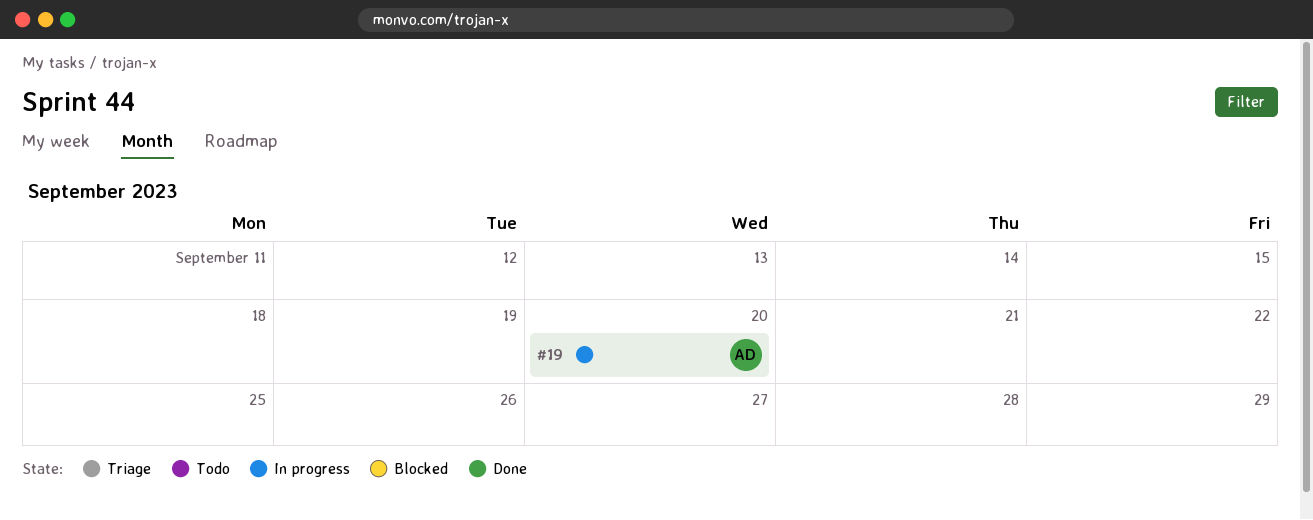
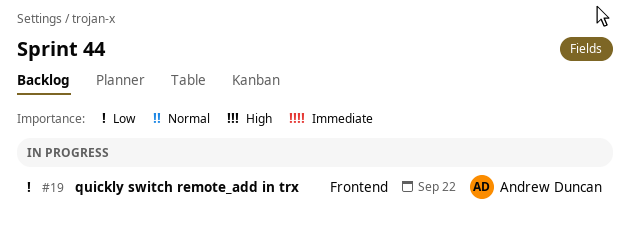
#19, due: Sep 20 -> Sep 22

